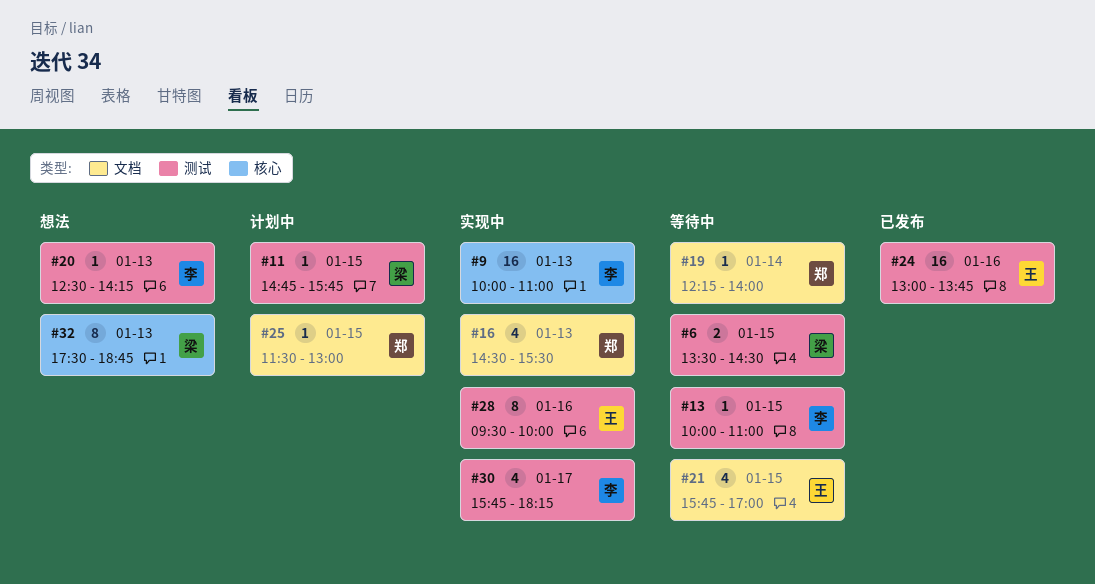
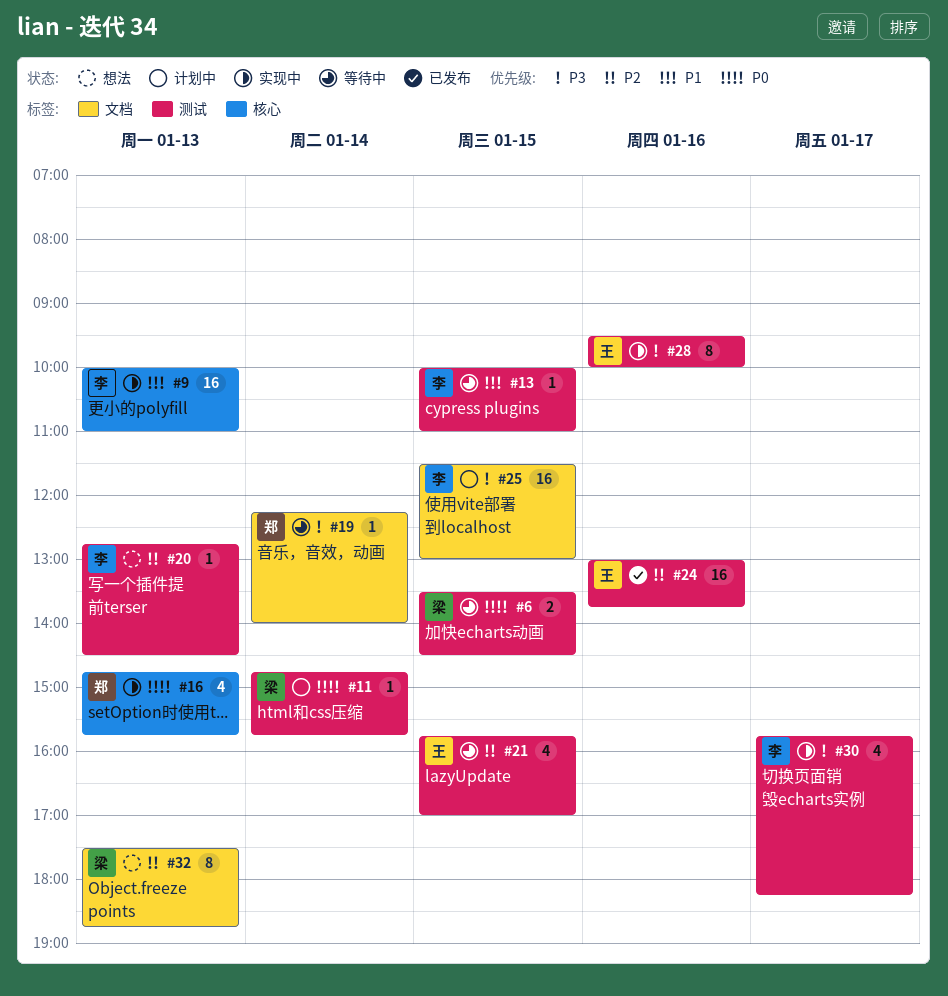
#11, day: Jan 15 -> Jan 14
#16, label: 文档 -> 核心
#16, begins: 14:30 -> 14:45
#16, ends: 15:30 -> 15:45
#20, begins: 12:30 -> 12:45
#20, ends: 14:15 -> 14:30
#21, label: 文档 -> 测试
#25, owner: 郑 -> 李
#25, estimate: 1 -> 16
#32, label: 核心 -> 文档

